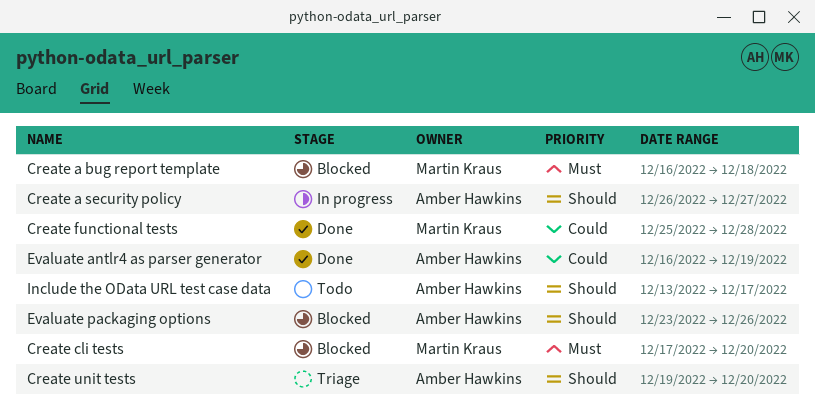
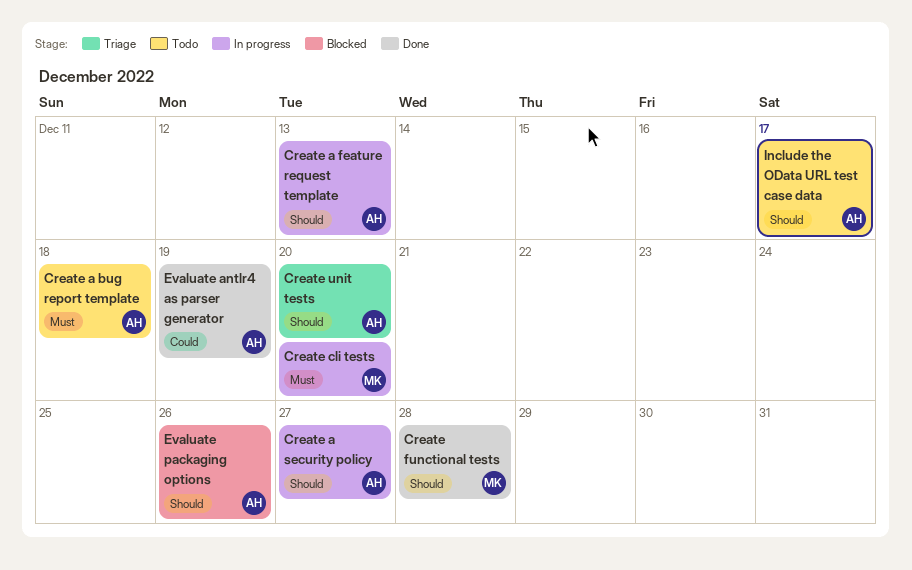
Create a bug report template, status: Blocked -> Todo
Create a bug report template, owner: Martin Kraus -> Amber Hawkins
Create a feature request template: none -> present
Create cli tests, status: Blocked -> In progress
Create functional tests, priority: Could -> Should

